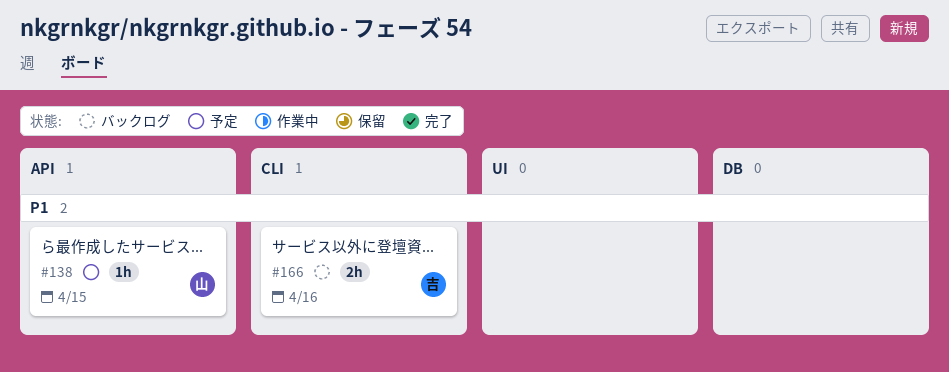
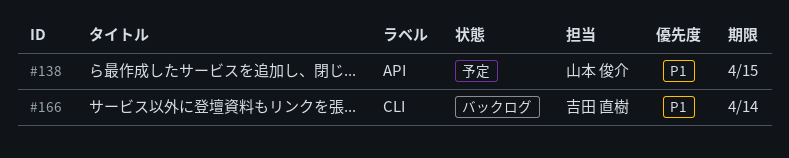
#166, due: Apr 16 -> Apr 14

